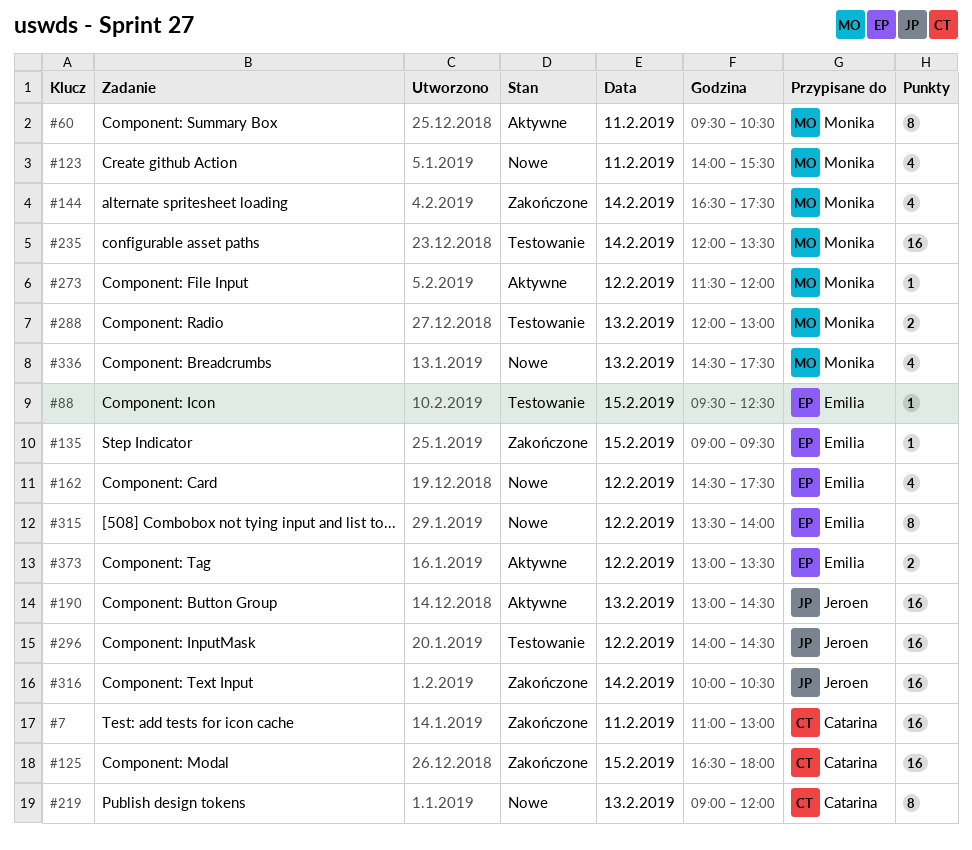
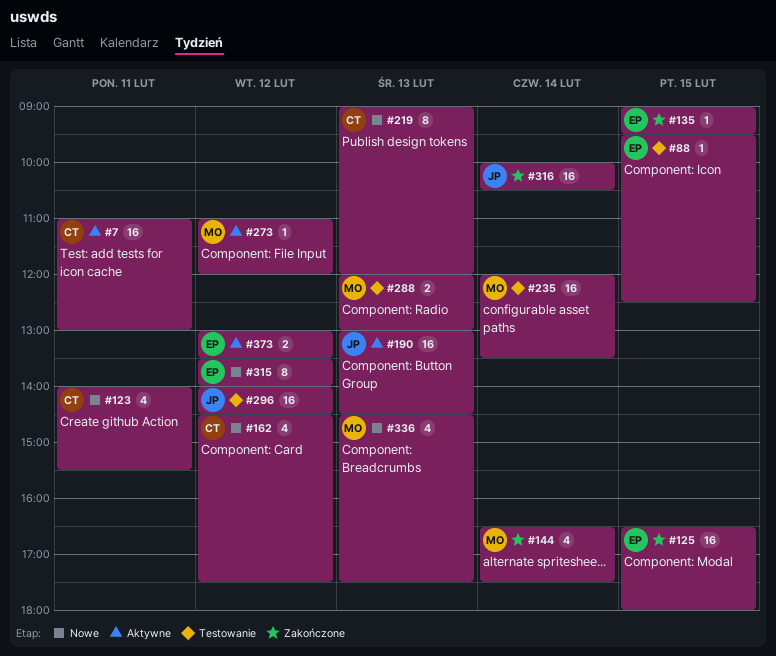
#7, status: Zakończone -> Aktywne
#60: present -> none
#123, owner: Monika -> Catarina
#125, owner: Catarina -> Emilia
#162, owner: Emilia -> Catarina
#273, begins: 11:30 -> 11:00

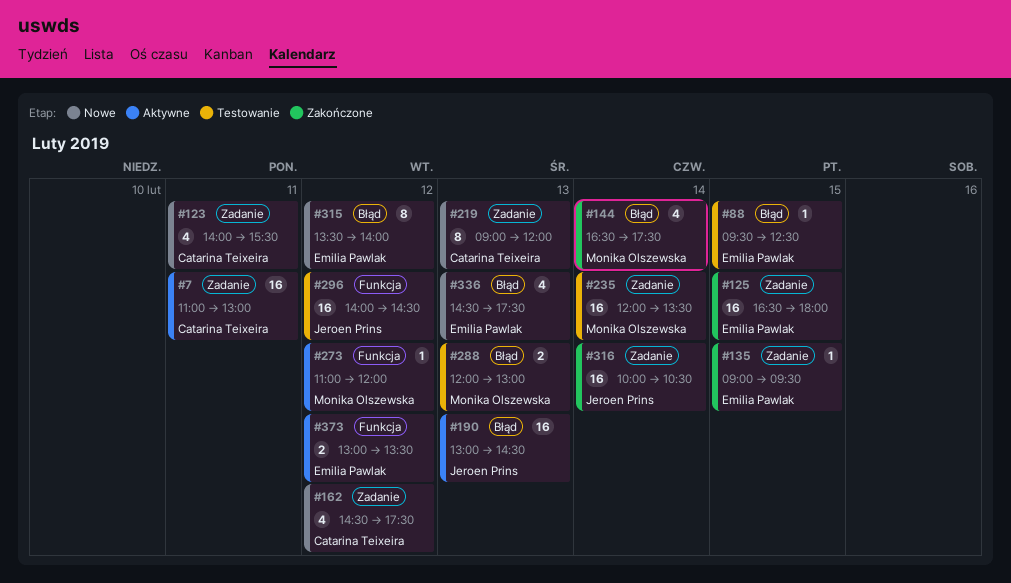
#336, owner: Monika Olszewska -> Emilia Pawlak

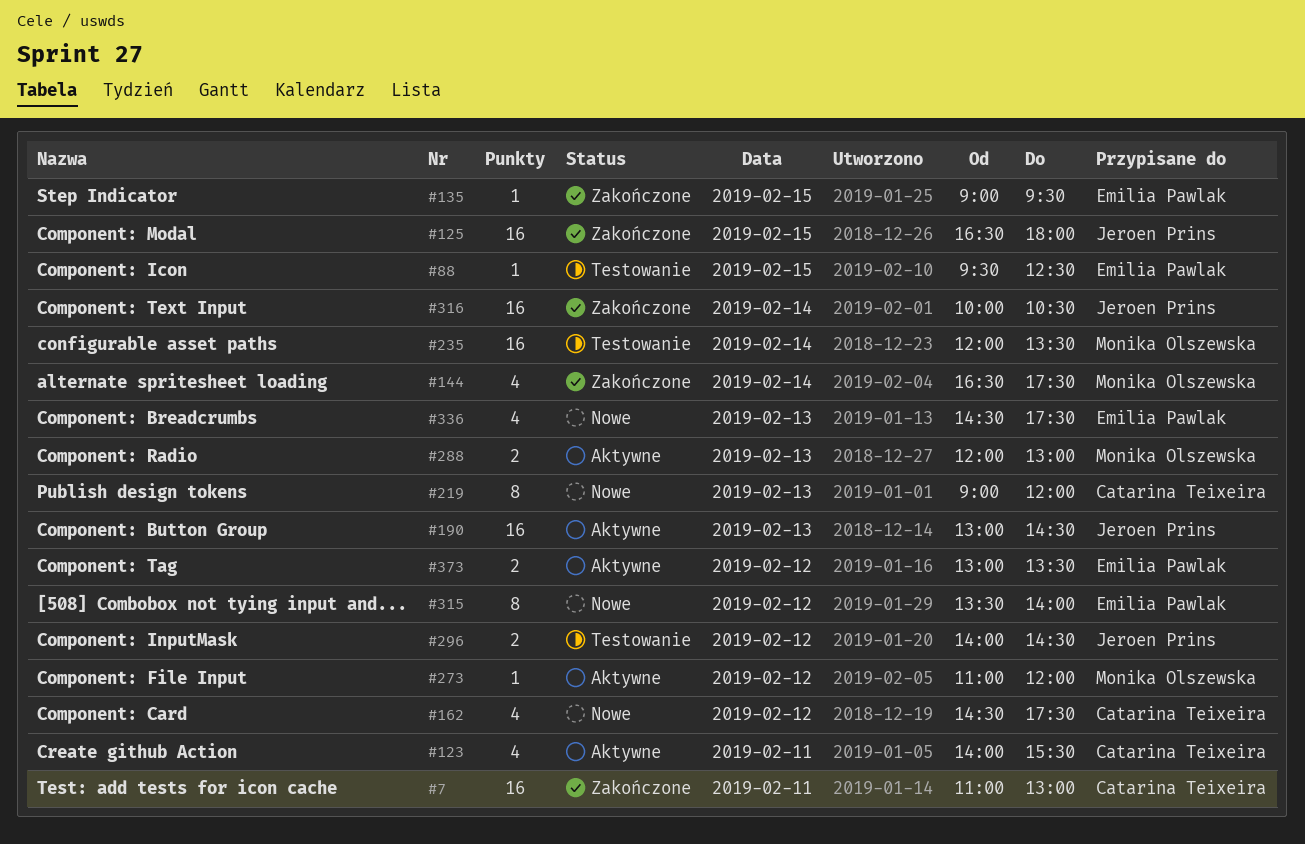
#7, status: Aktywne -> Zakończone
#123, status: Nowe -> Aktywne
#125, owner: Emilia Pawlak -> Jeroen Prins
#288, status: Testowanie -> Aktywne
#296, estimate: 16 -> 2

